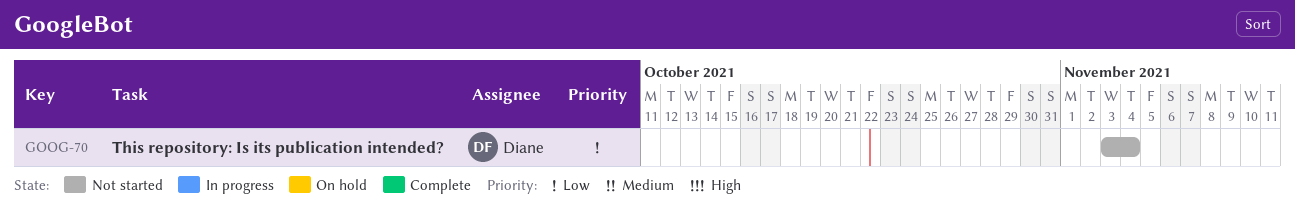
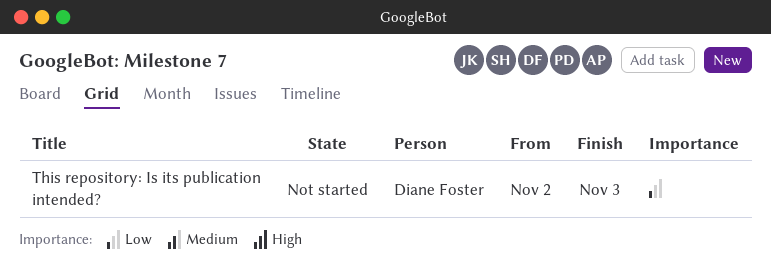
This repository: Is its publication intended?, start: Nov 3 -> Nov 2
This repository: Is its publication intended?, due: Nov 4 -> Nov 3

